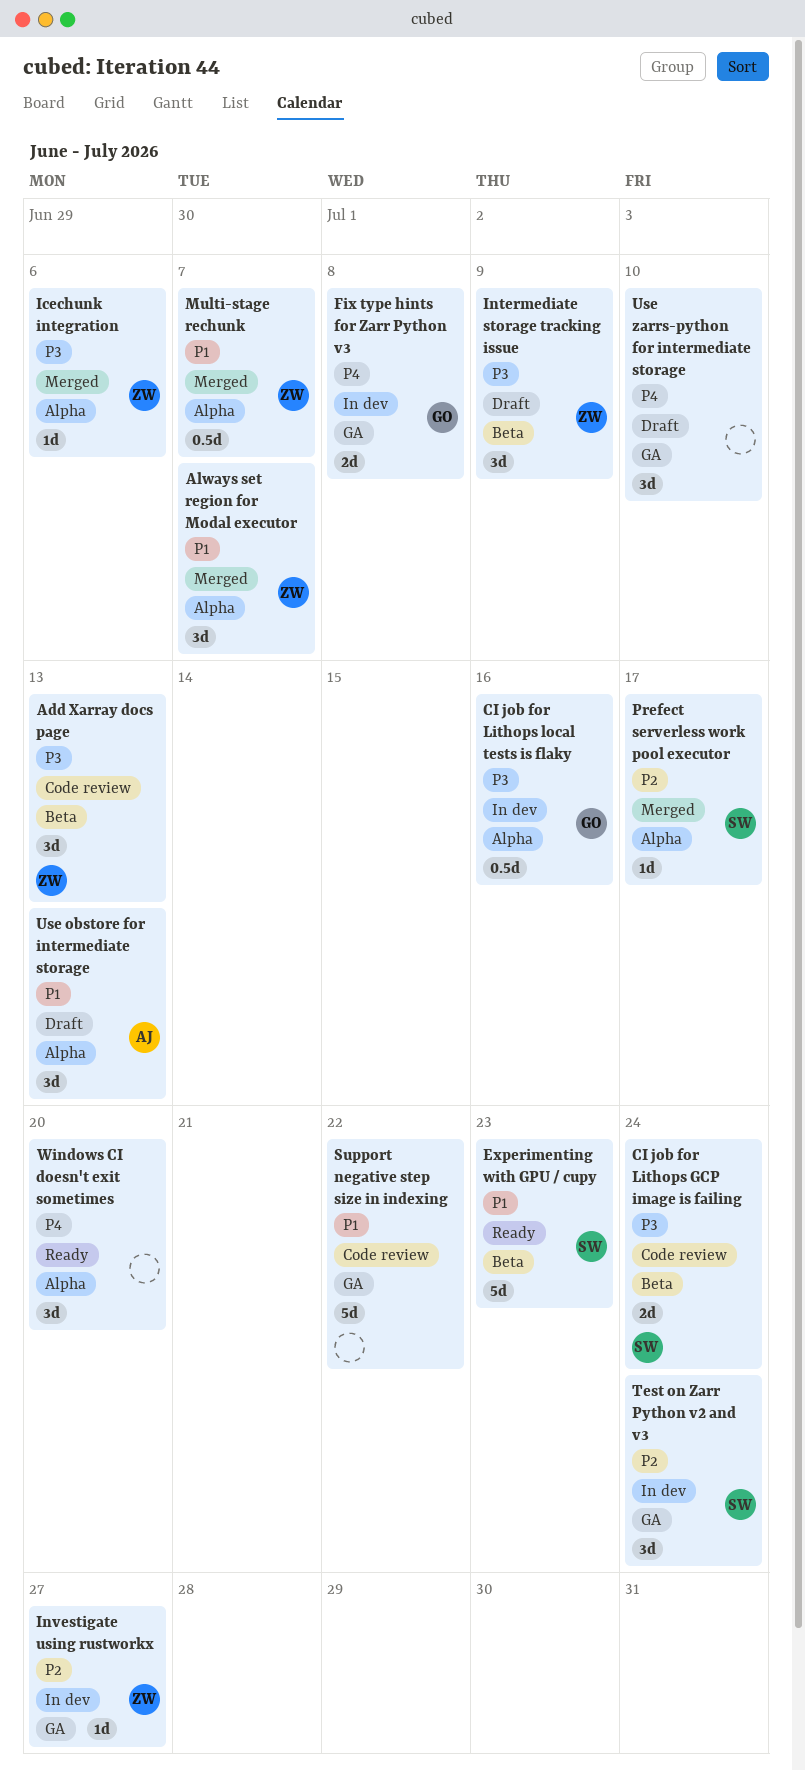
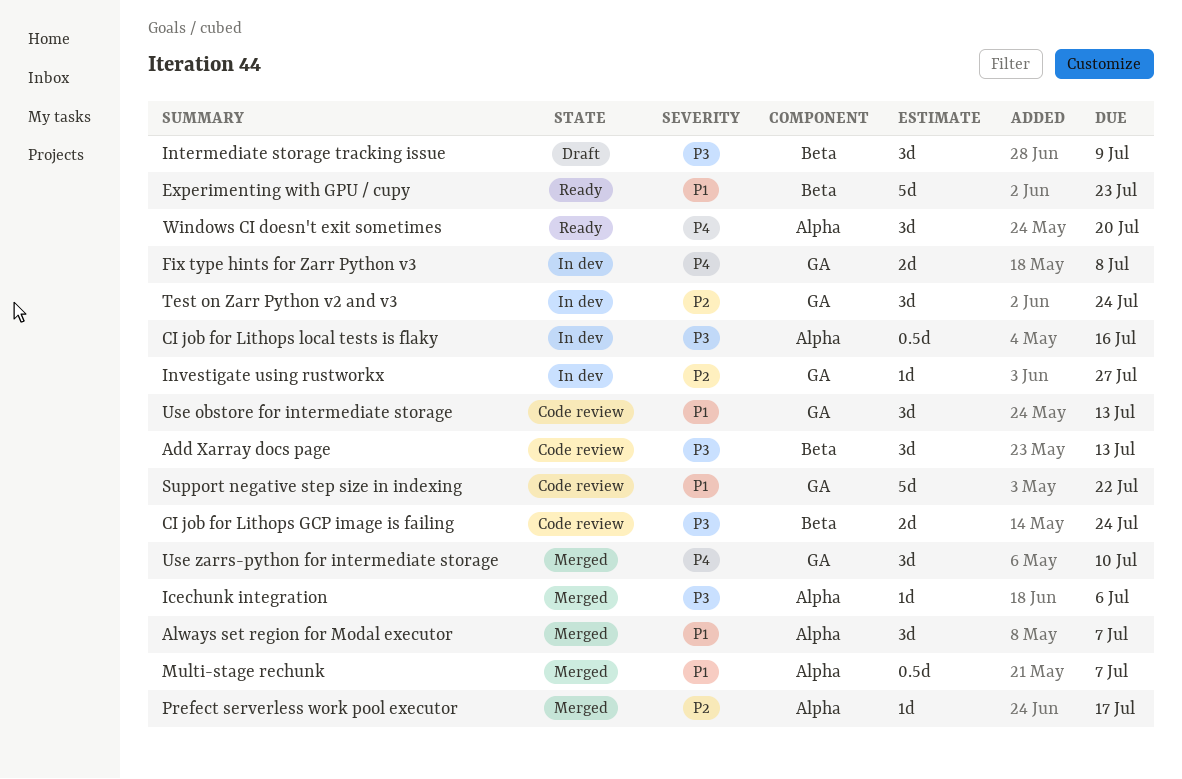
Use obstore for intermediate storage, status: Draft -> Code review
Use obstore for intermediate storage, label: Alpha -> GA
Use zarrs-python for intermediate storage, status: Draft -> Merged

